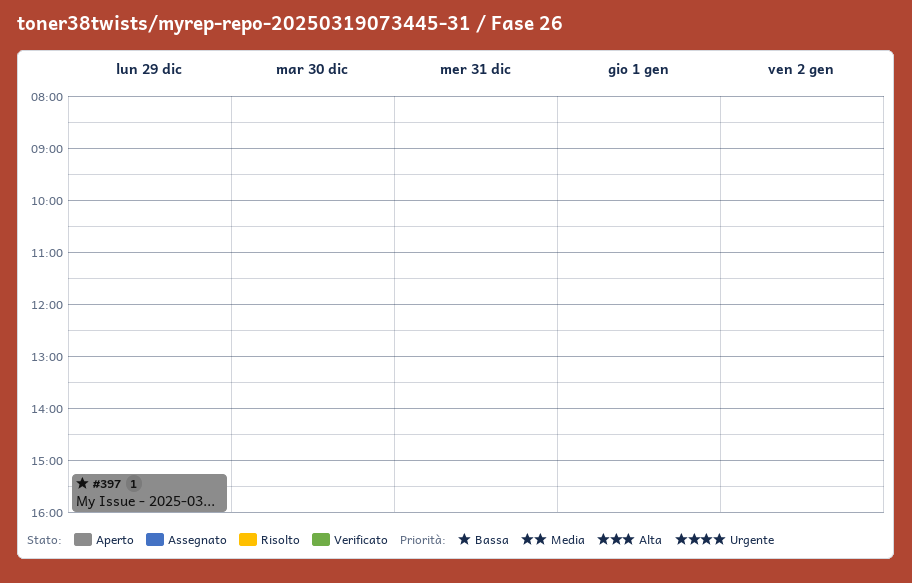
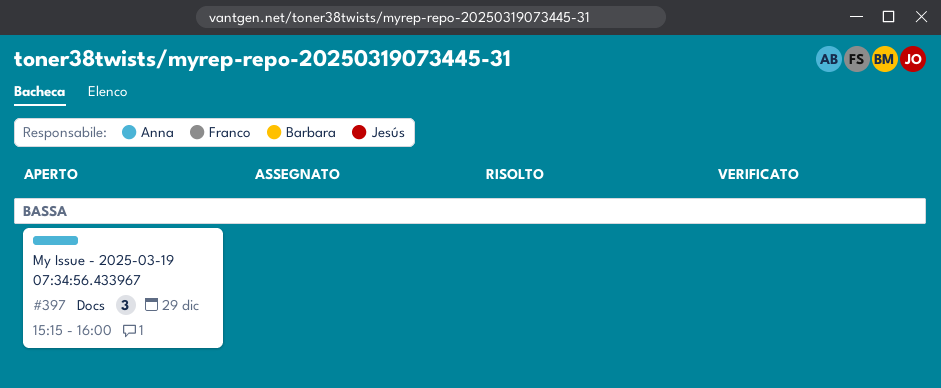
#397, estimate: 1 -> 3

